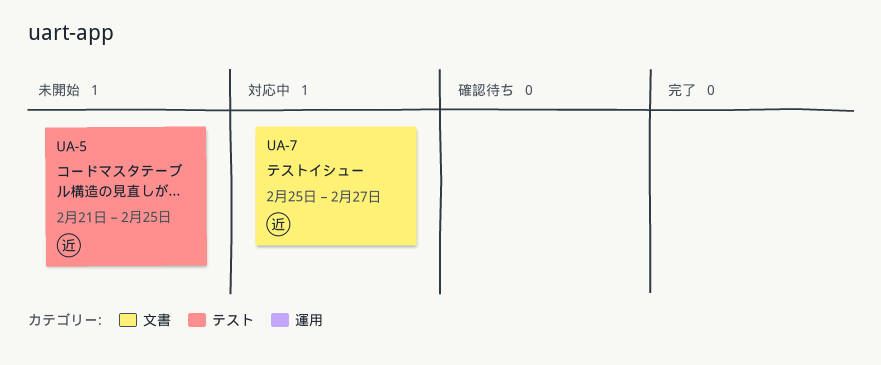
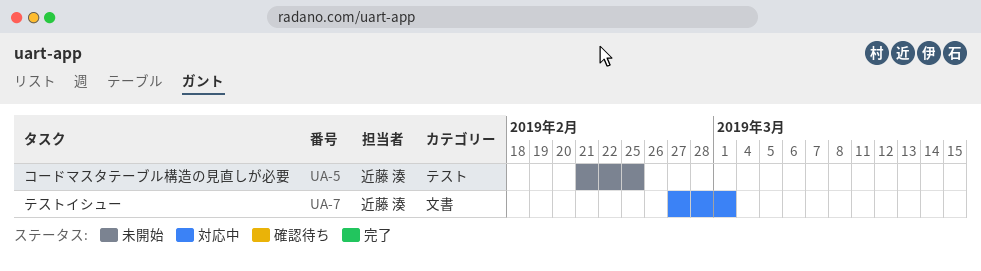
UA-7, start: Feb 25 -> Feb 27
UA-7, due: Feb 27 -> Mar 1

